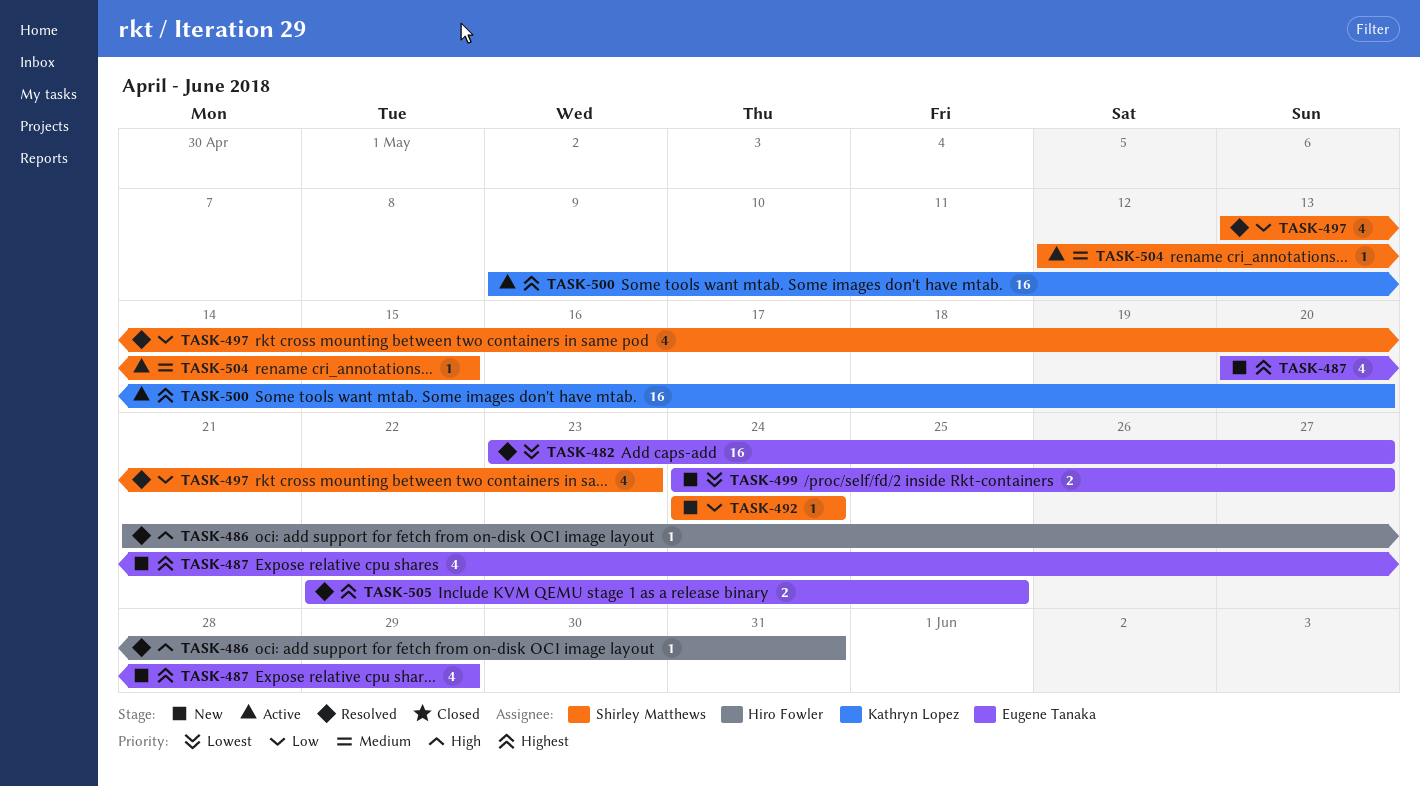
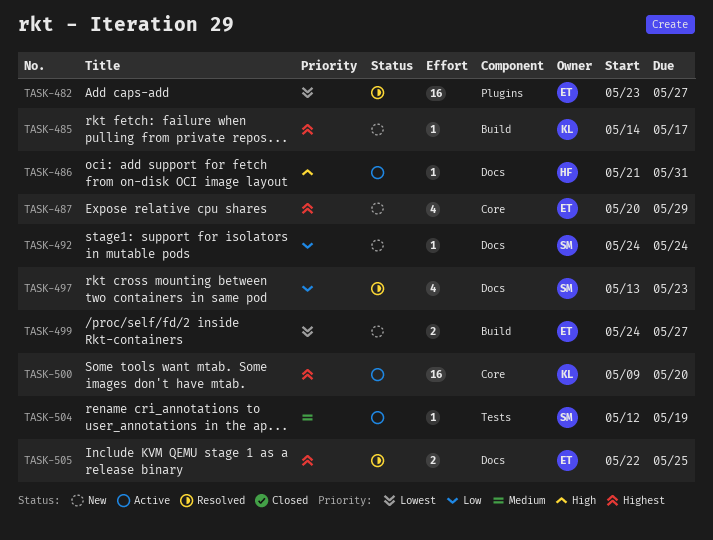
TASK-485: none -> present
TASK-486, status: Resolved -> Active
TASK-504, due: May 15 -> May 19

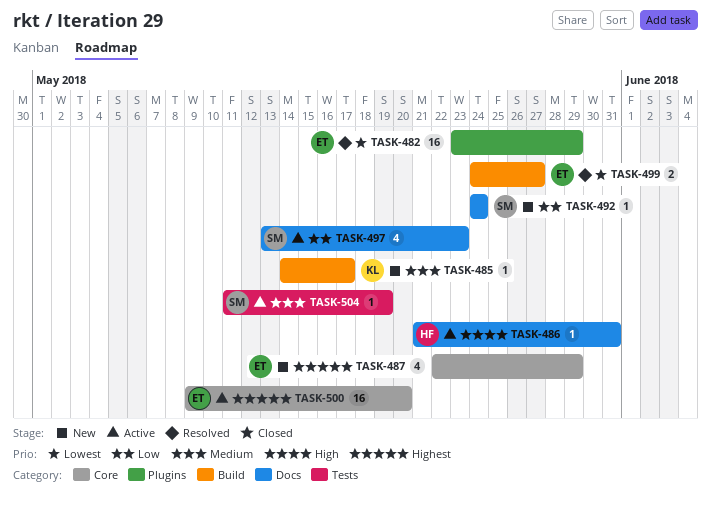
TASK-482, due: May 27 -> May 29
TASK-485, priority: Highest -> Medium
TASK-487, start: May 20 -> May 22
TASK-497, status: Resolved -> Active
TASK-499, status: New -> Resolved
TASK-500, owner: KL -> ET
TASK-504, start: May 12 -> May 11
TASK-505: present -> none

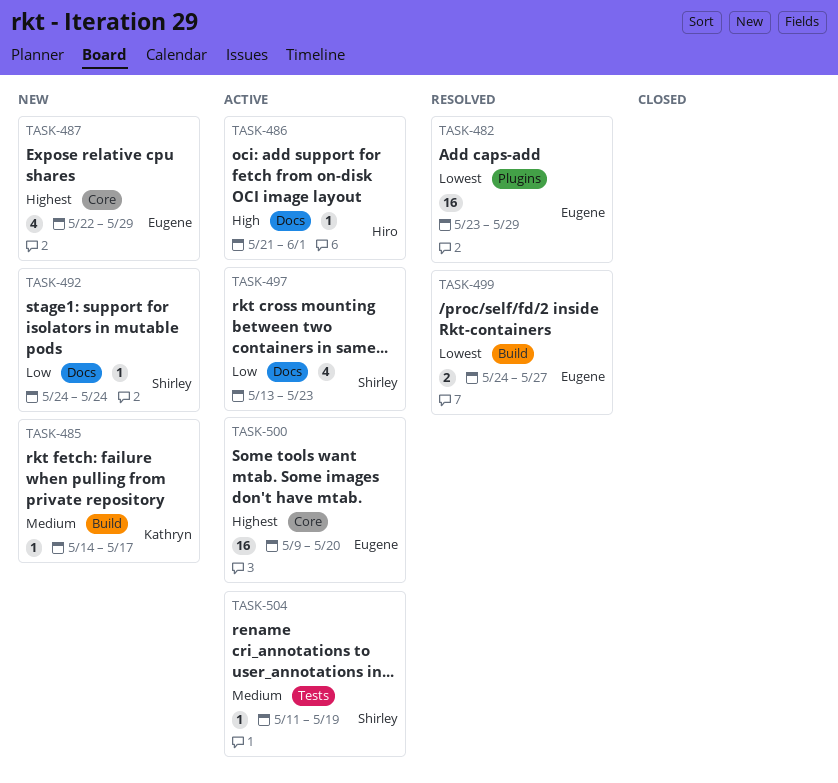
TASK-486, due: May 31 -> Jun 1

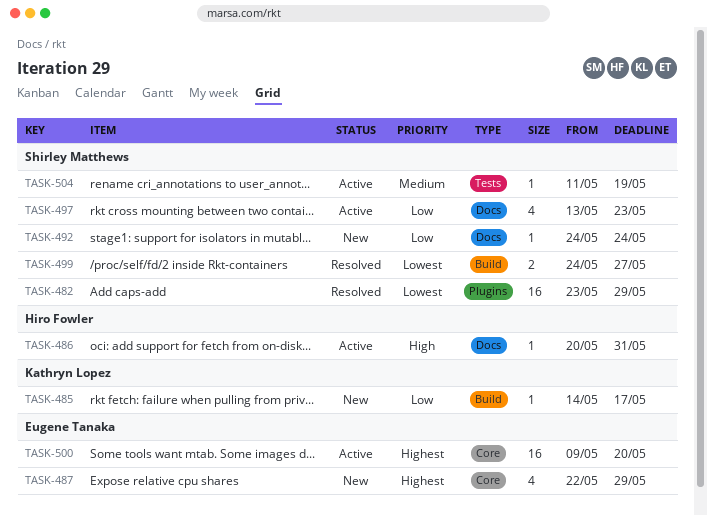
TASK-482, owner: Eugene Tanaka -> Shirley Matthews
TASK-485, priority: Medium -> Low
TASK-486, start: May 21 -> May 20
TASK-486, due: Jun 1 -> May 31
TASK-499, owner: Eugene Tanaka -> Shirley Matthews

